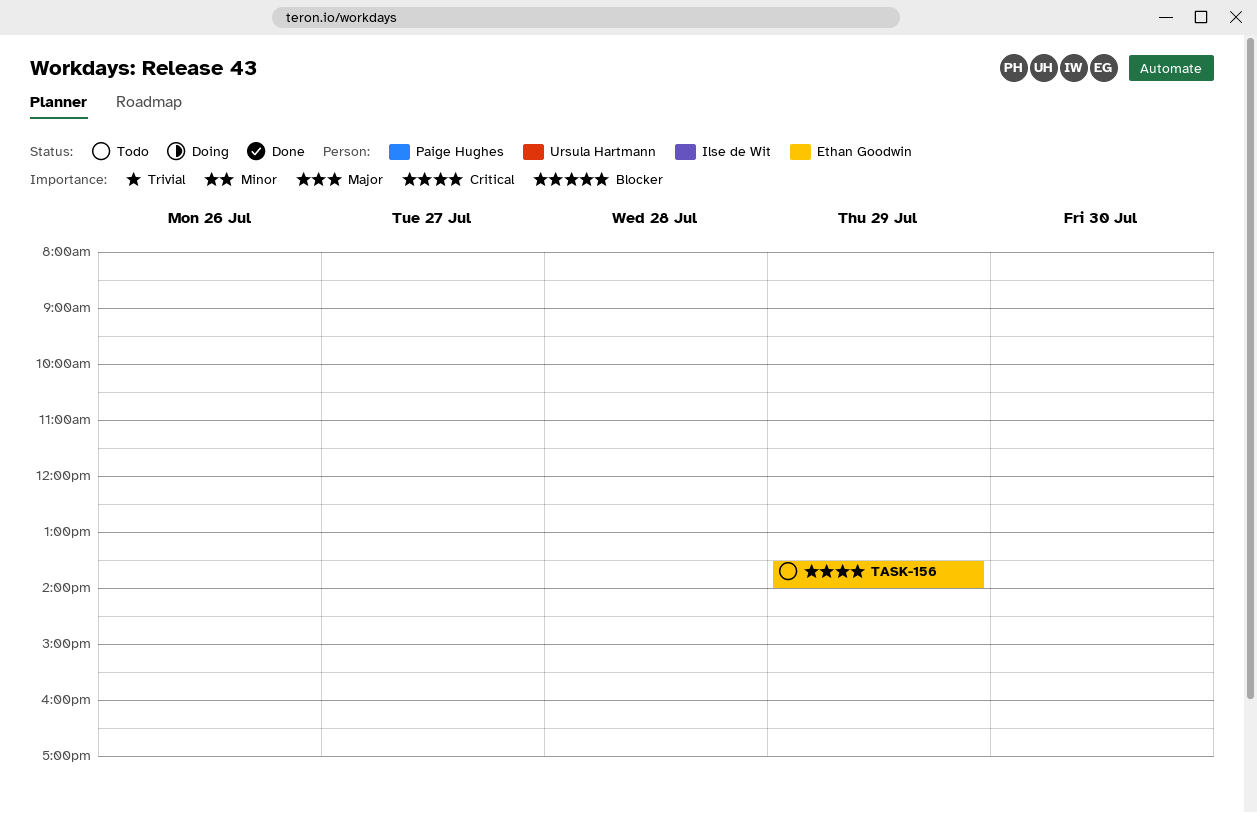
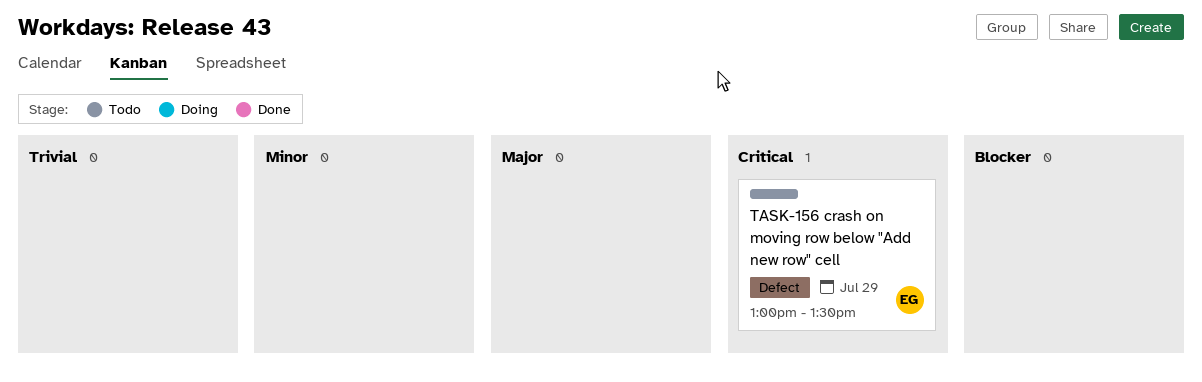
TASK-156, begins: 13:30 -> 13:00
TASK-156, ends: 14:00 -> 13:30

